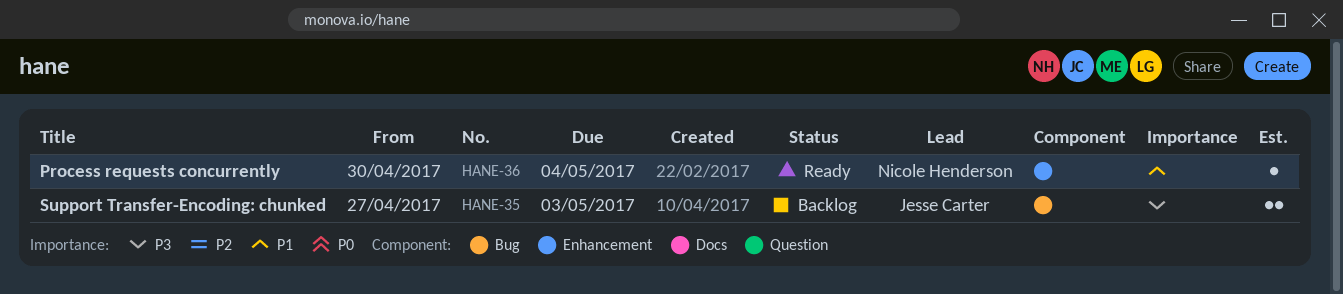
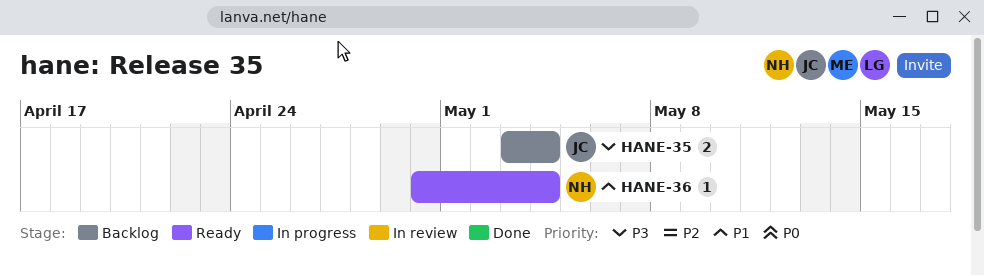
HANE-35, start: Apr 27 -> May 3
HANE-35, due: May 3 -> May 4

